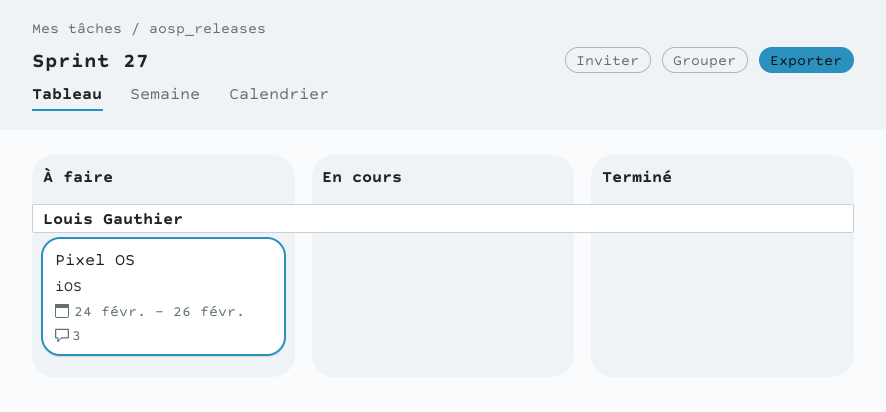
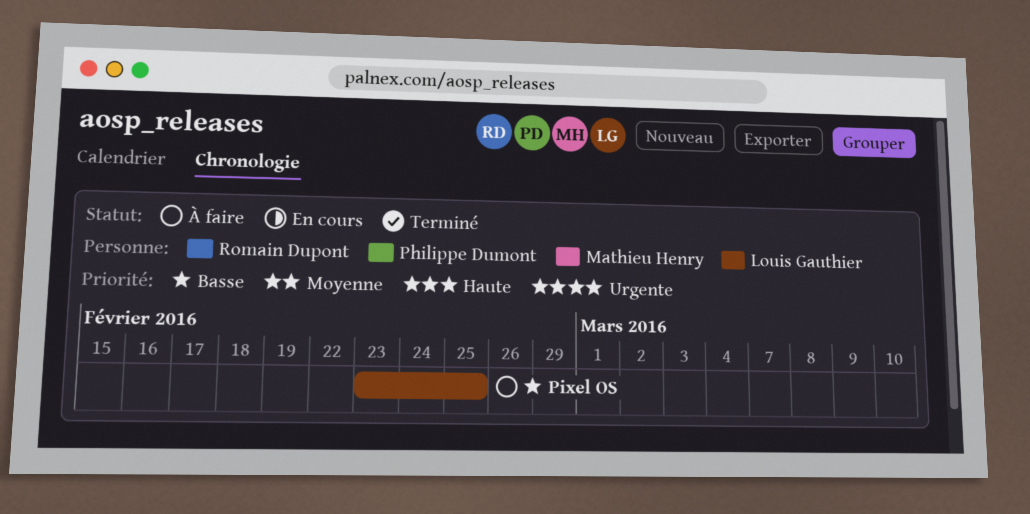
Pixel OS, start: Feb 24 -> Feb 23
Pixel OS, due: Feb 26 -> Feb 25

